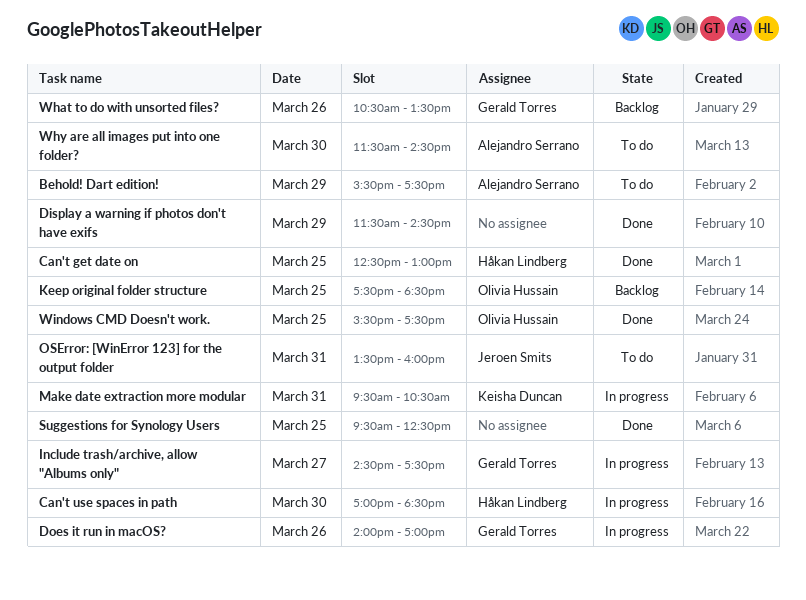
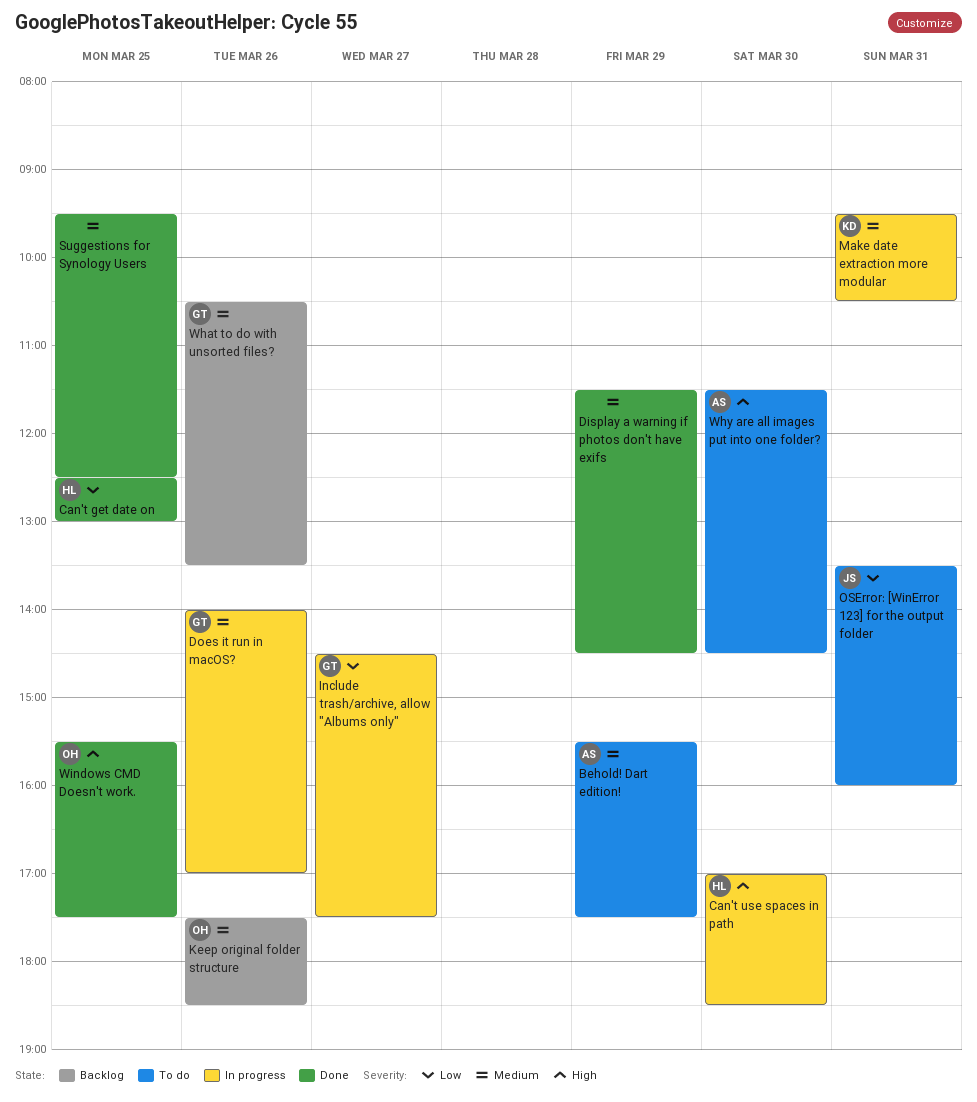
Keep original folder structure, day: Mar 25 -> Mar 26

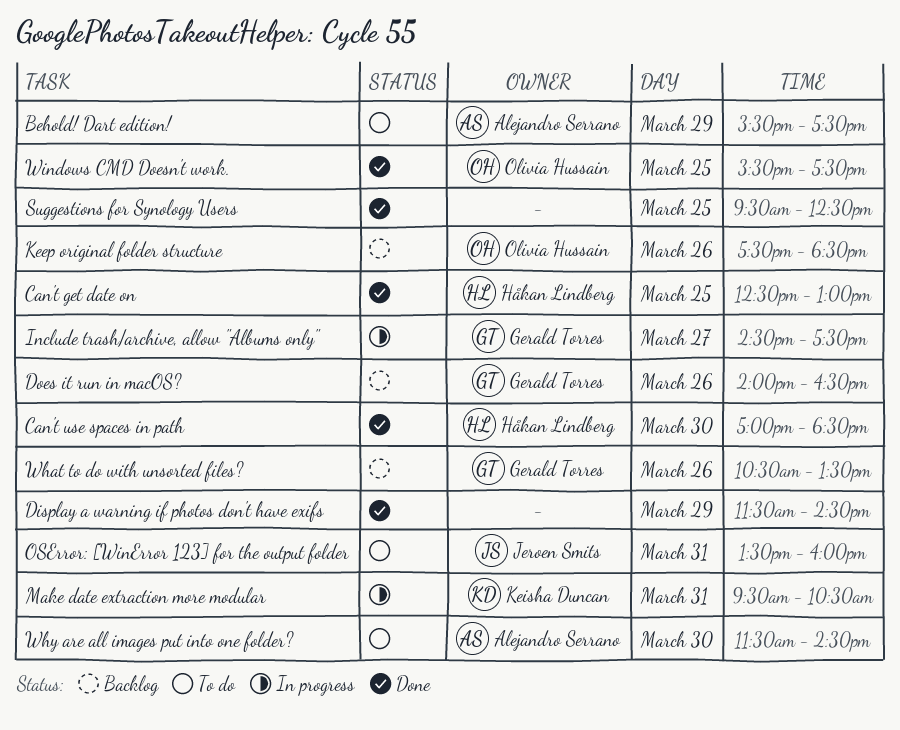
Can't use spaces in path, status: In progress -> Done
Does it run in macOS?, status: In progress -> Backlog
Does it run in macOS?, ends: 17:00 -> 16:30

